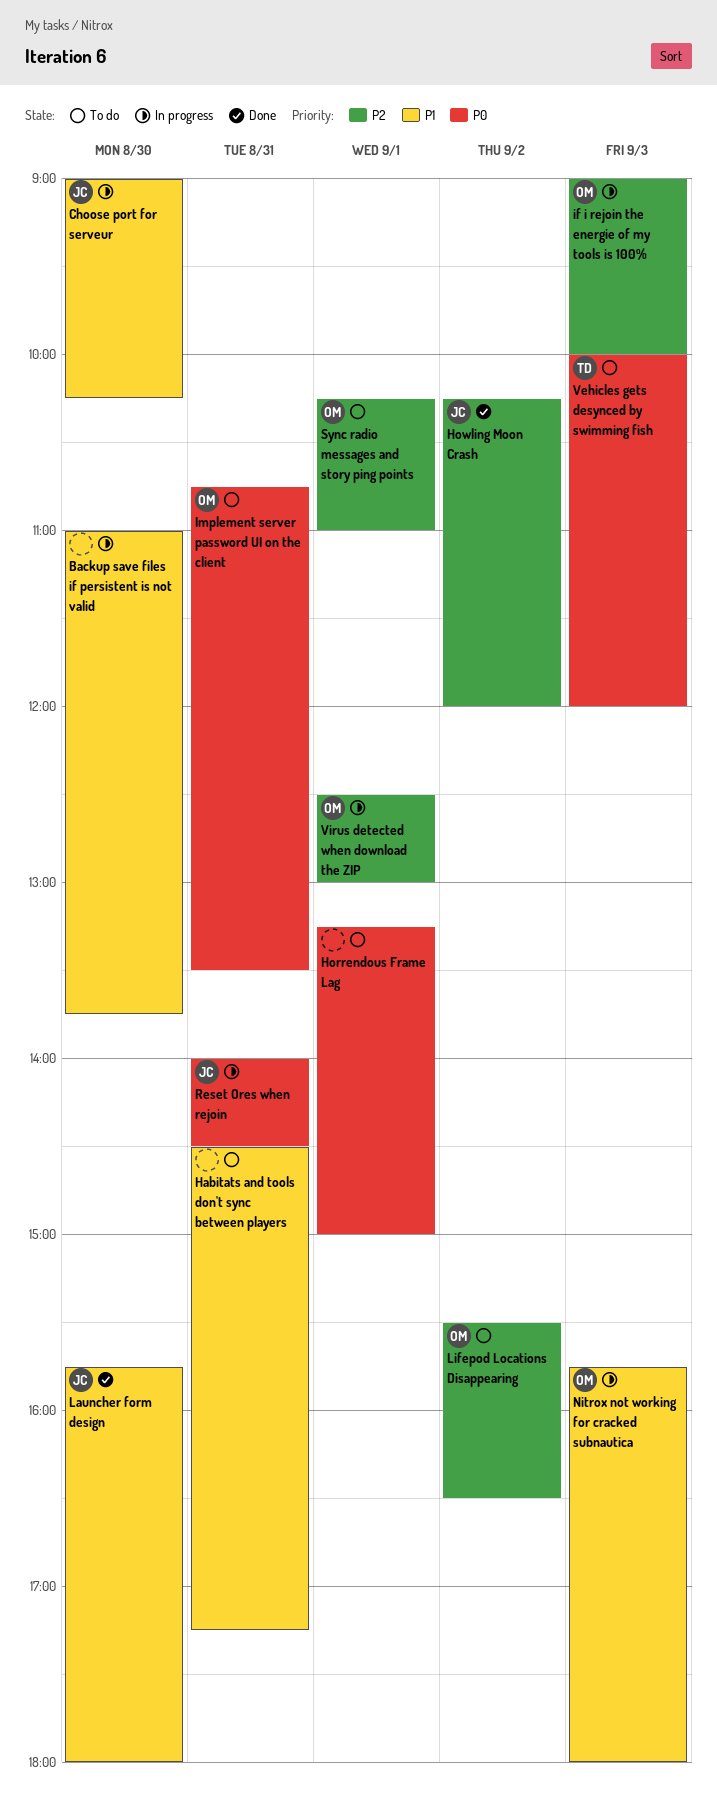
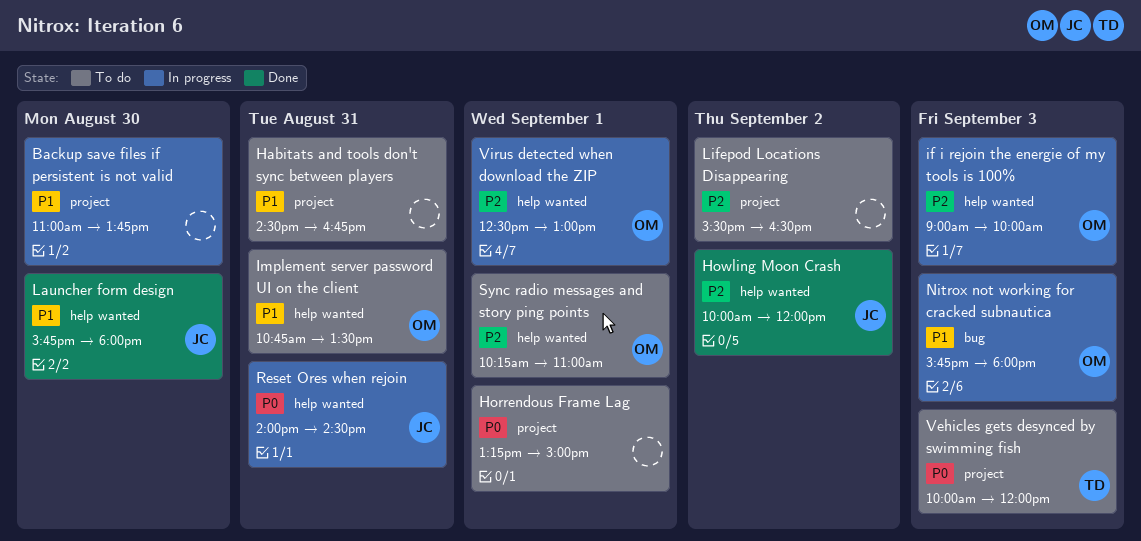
Choose port for serveur: present -> none
Habitats and tools don't sync between players, ends: 17:15 -> 16:45
Howling Moon Crash, begins: 10:15 -> 10:00
Implement server password UI on the client, priority: P0 -> P1
Lifepod Locations Disappearing, owner: OM -> none

